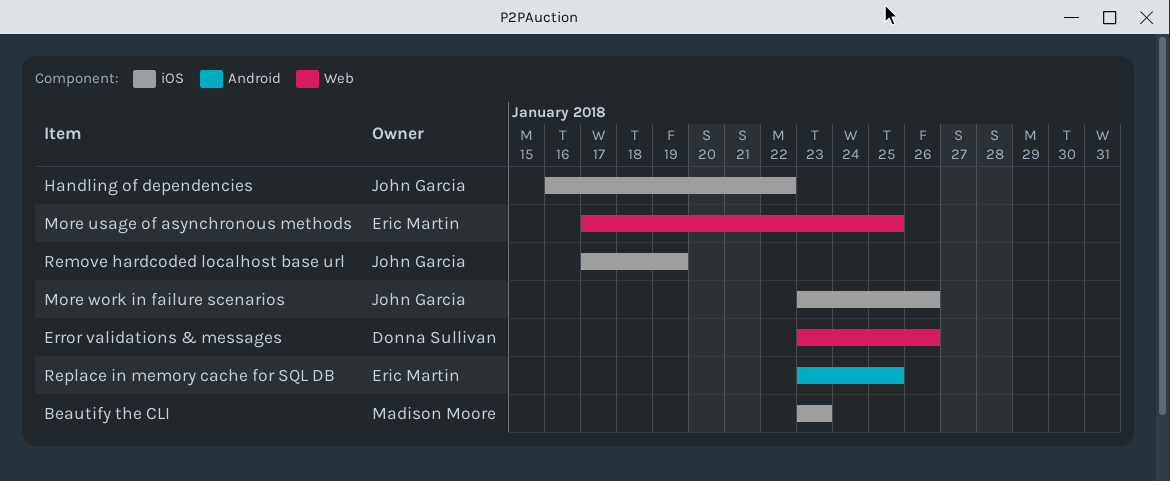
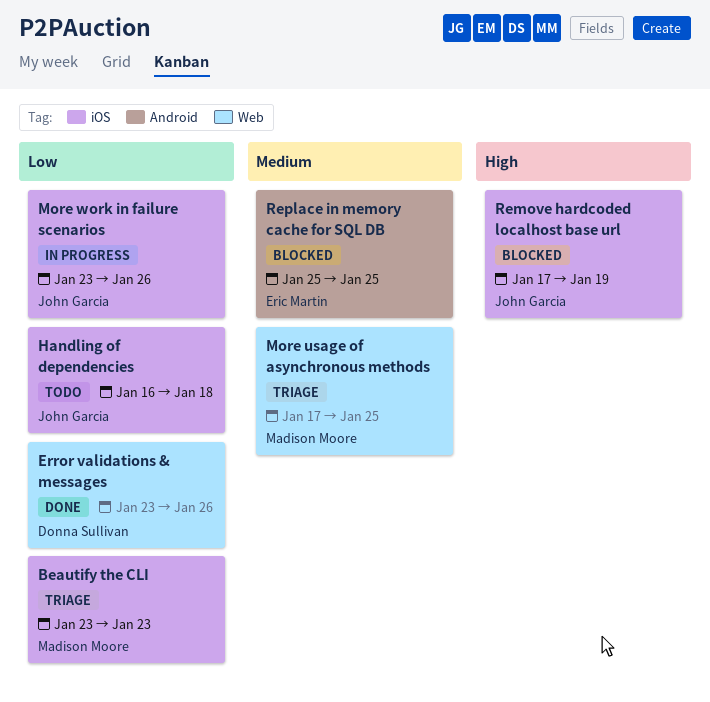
Handling of dependencies, due: Jan 22 -> Jan 18
More usage of asynchronous methods, owner: Eric Martin -> Madison Moore
Replace in memory cache for SQL DB, start: Jan 23 -> Jan 25

